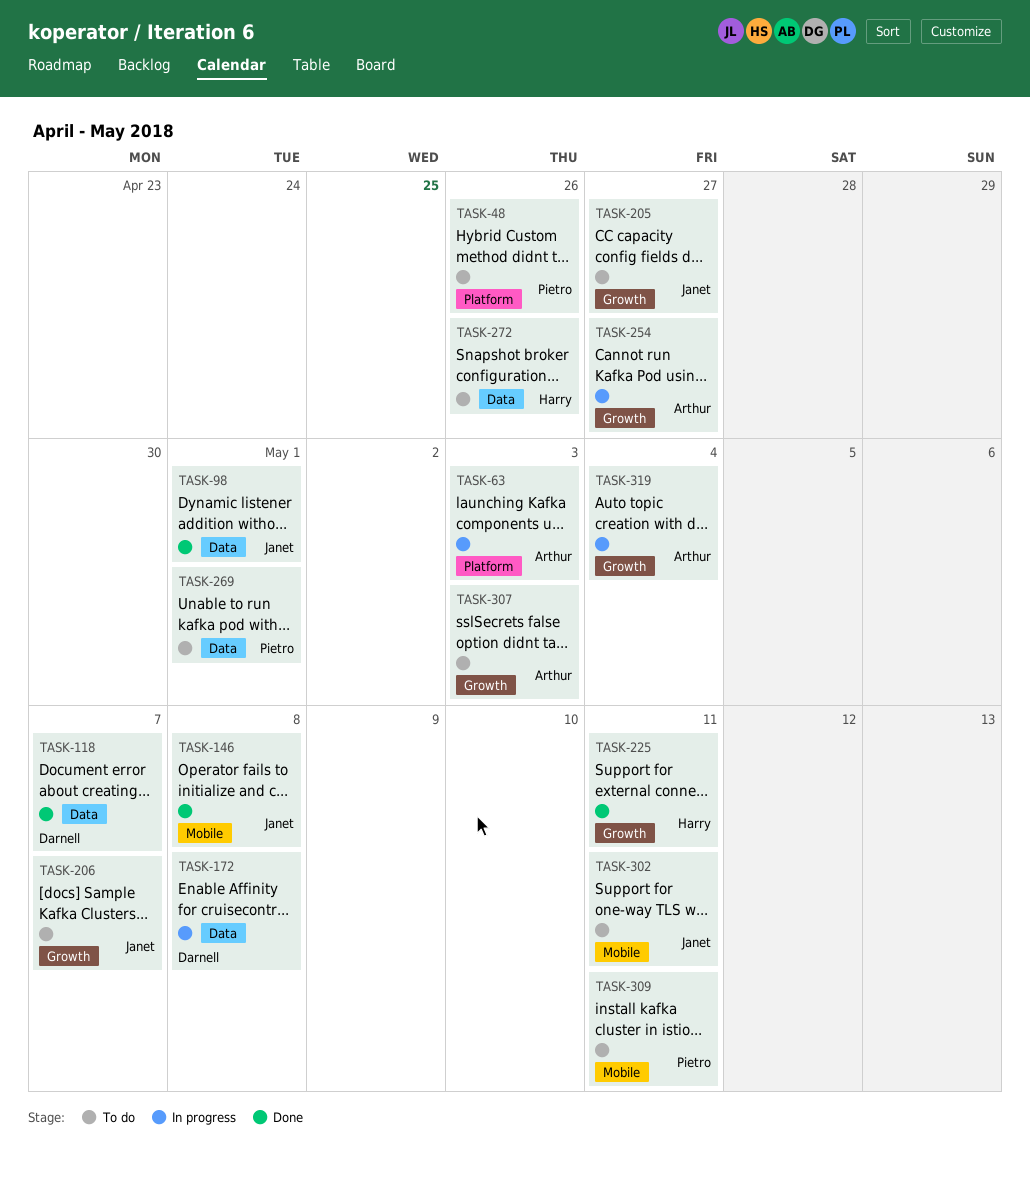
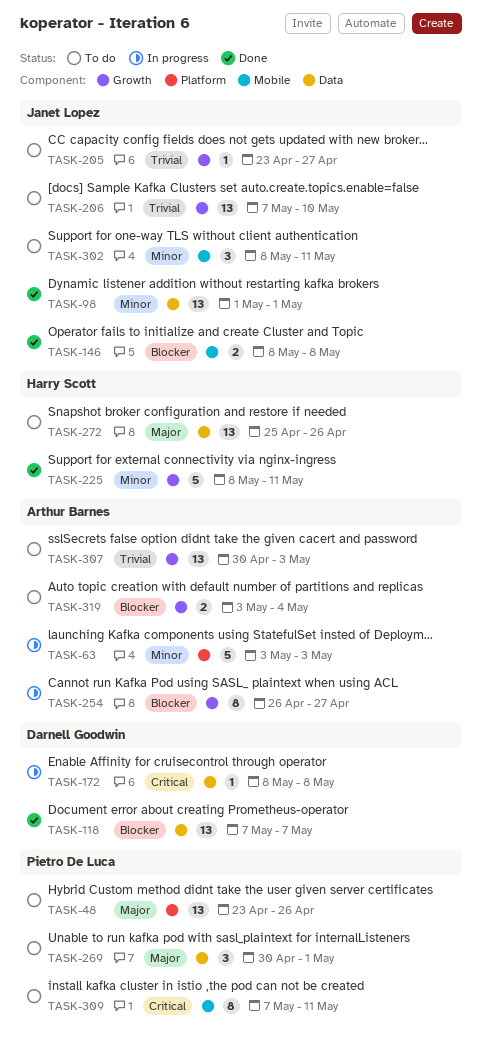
TASK-206, due: May 7 -> May 10
TASK-319, status: In progress -> To do

